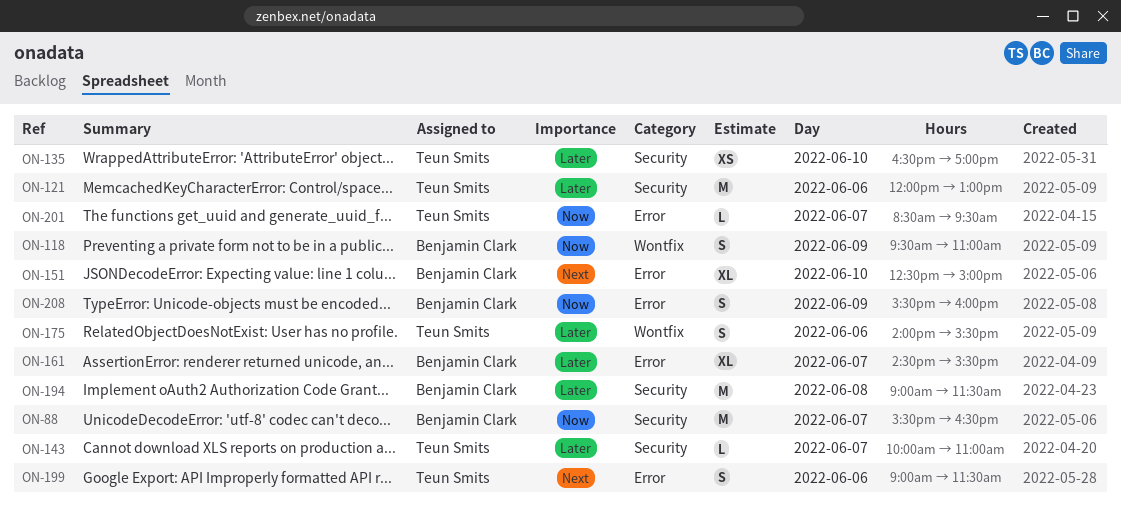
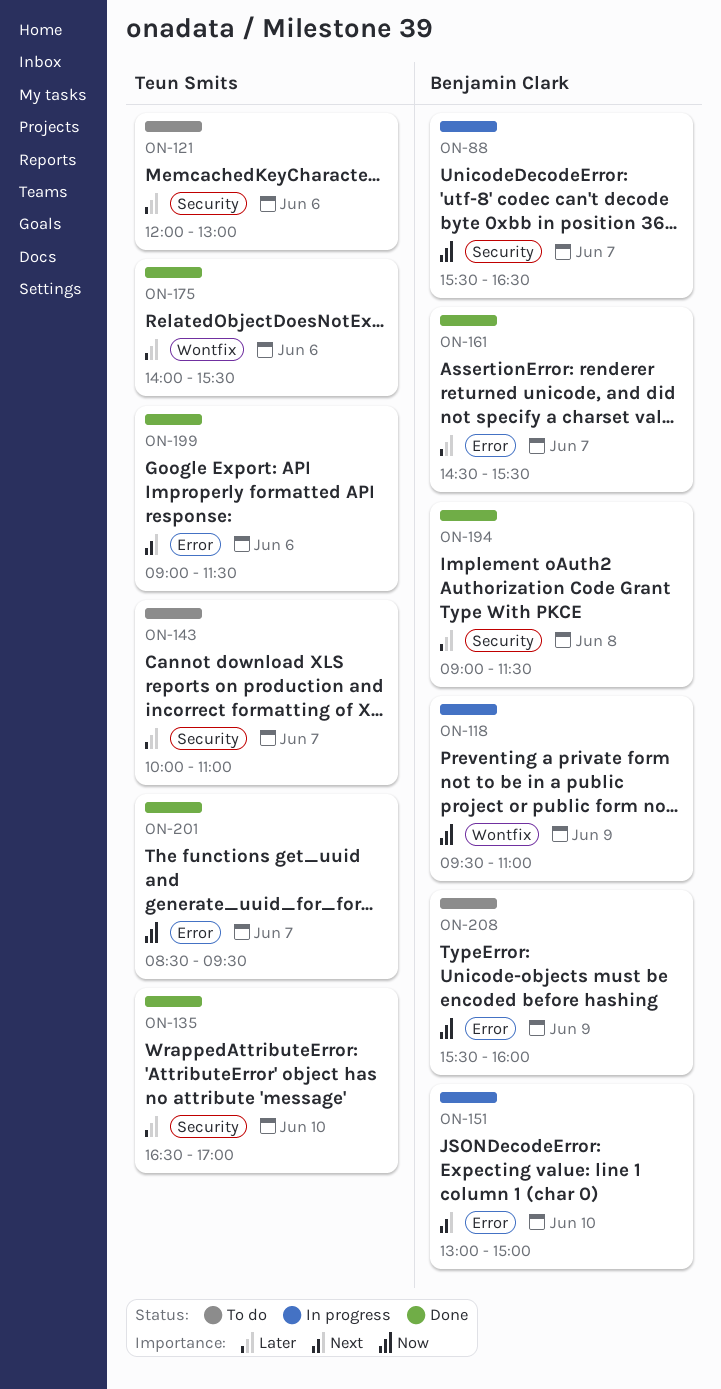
ON-151, begins: 12:30 -> 13:00

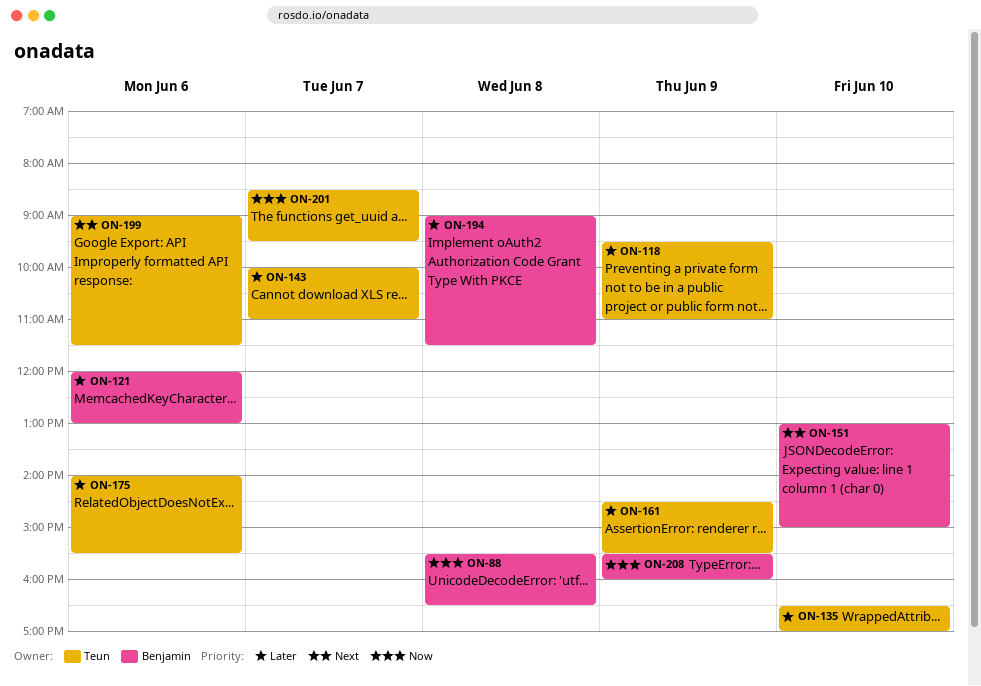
ON-88, day: Jun 7 -> Jun 8
ON-118, owner: Benjamin Clark -> Teun Smits
ON-118, priority: Now -> Later
ON-121, owner: Teun Smits -> Benjamin Clark
ON-161, owner: Benjamin Clark -> Teun Smits
ON-161, day: Jun 7 -> Jun 9

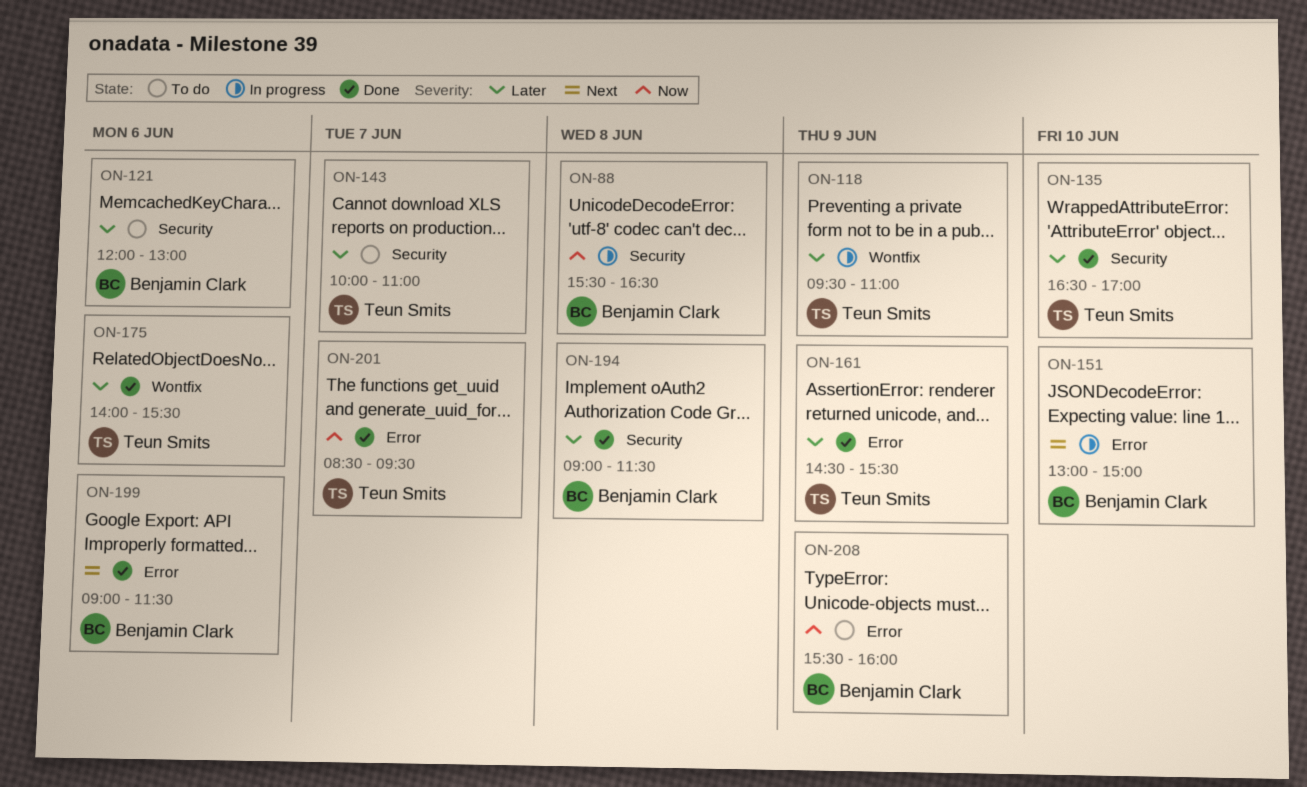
ON-199, owner: Teun Smits -> Benjamin Clark

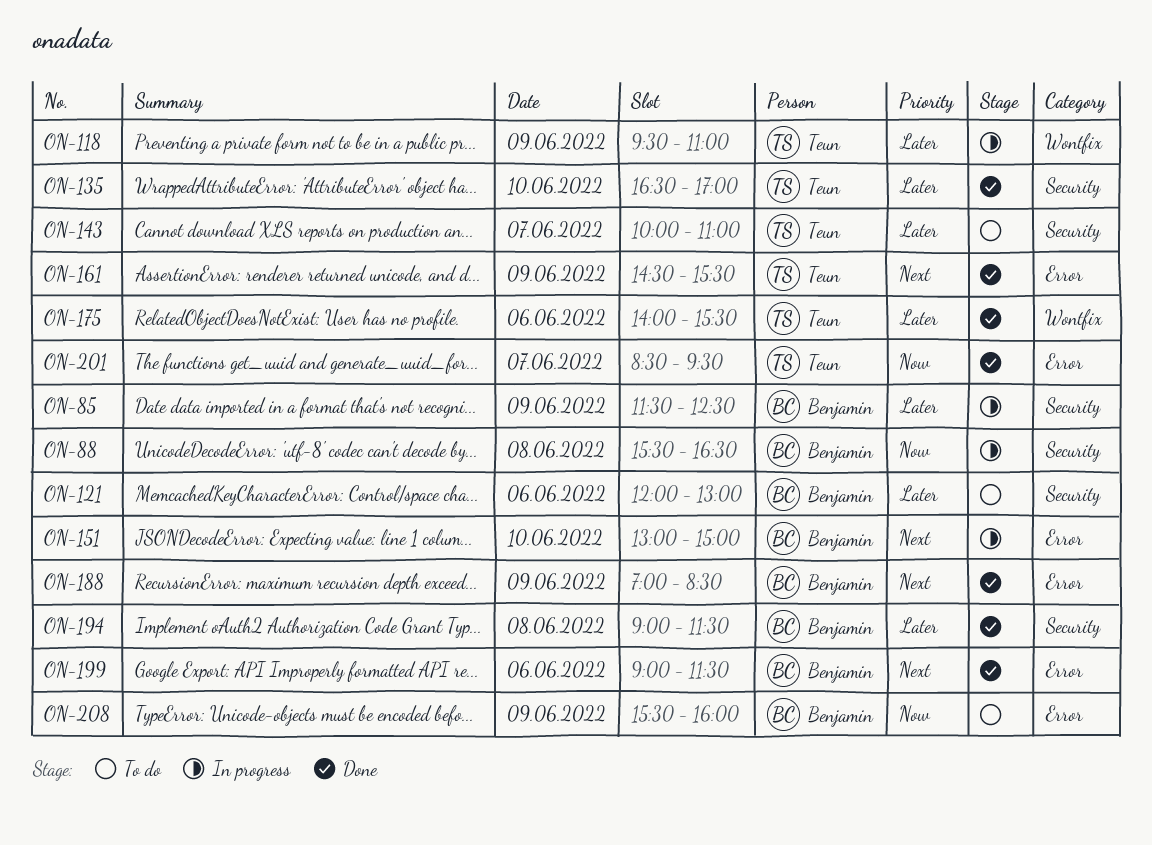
ON-85: none -> present
ON-161, priority: Later -> Next
ON-188: none -> present

